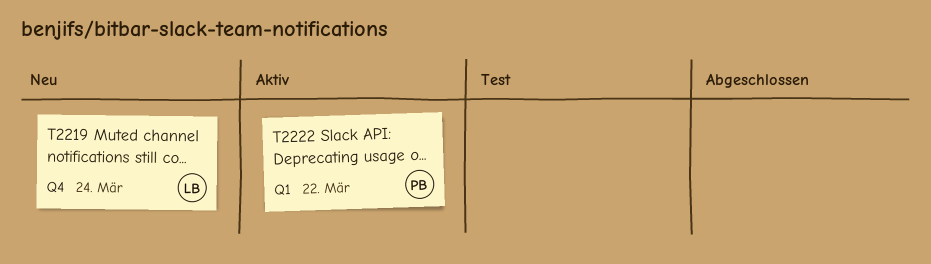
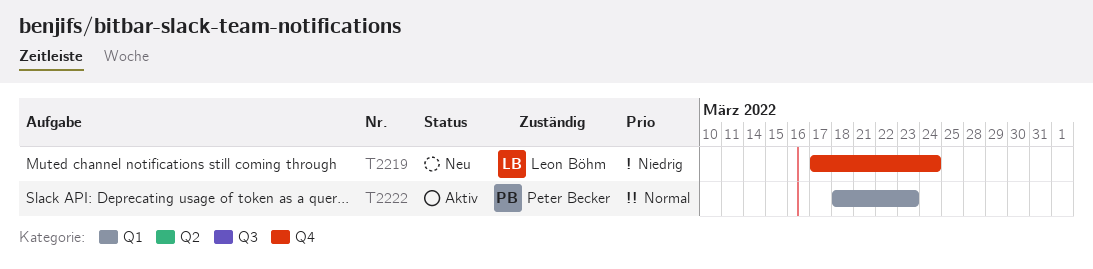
T2222, due: Mar 22 -> Mar 23

